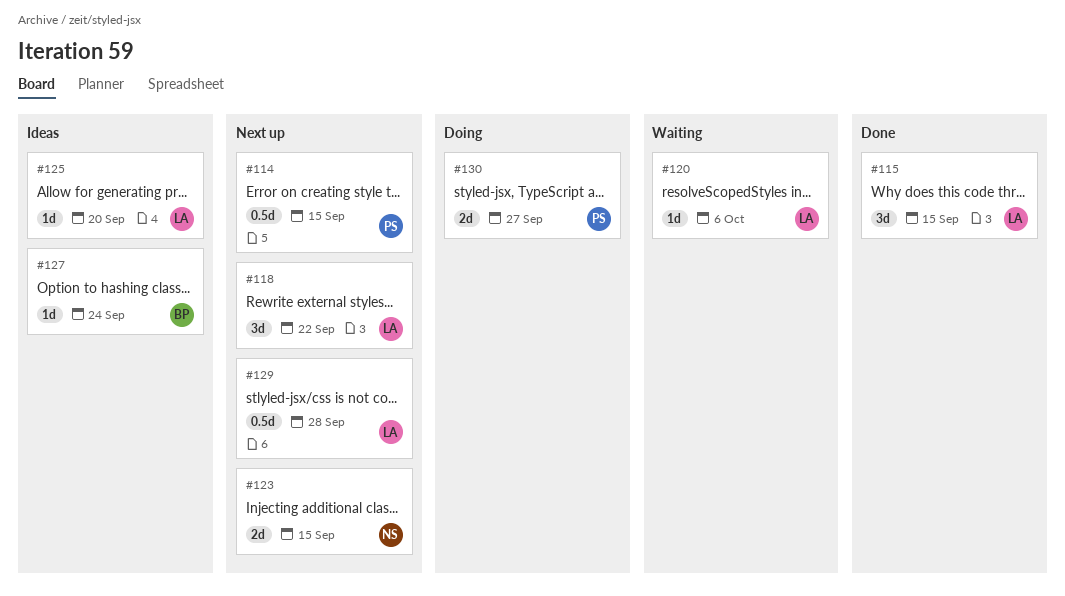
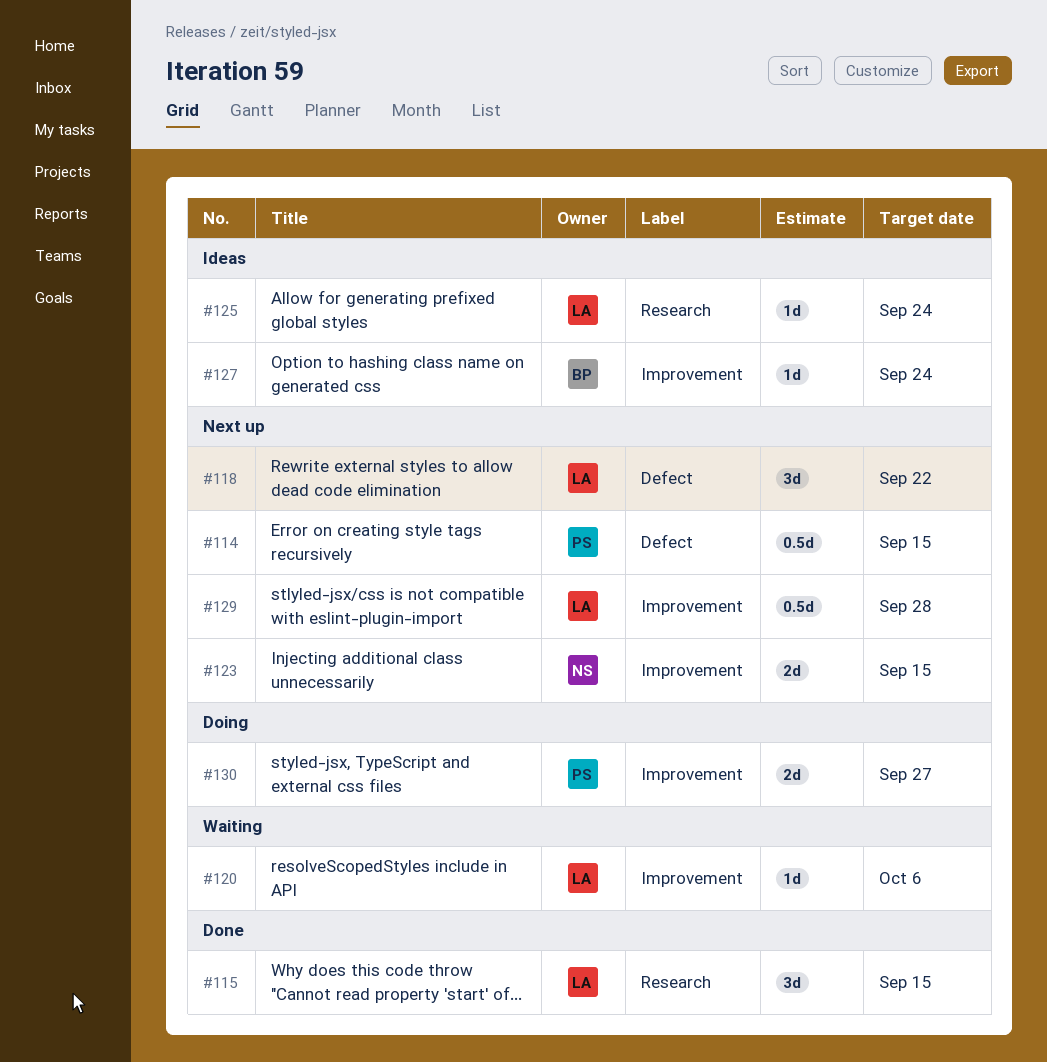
#125, due: Sep 20 -> Sep 24

